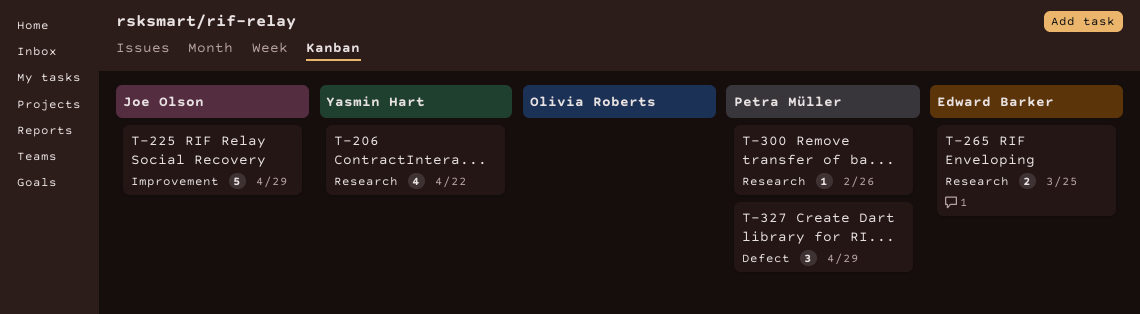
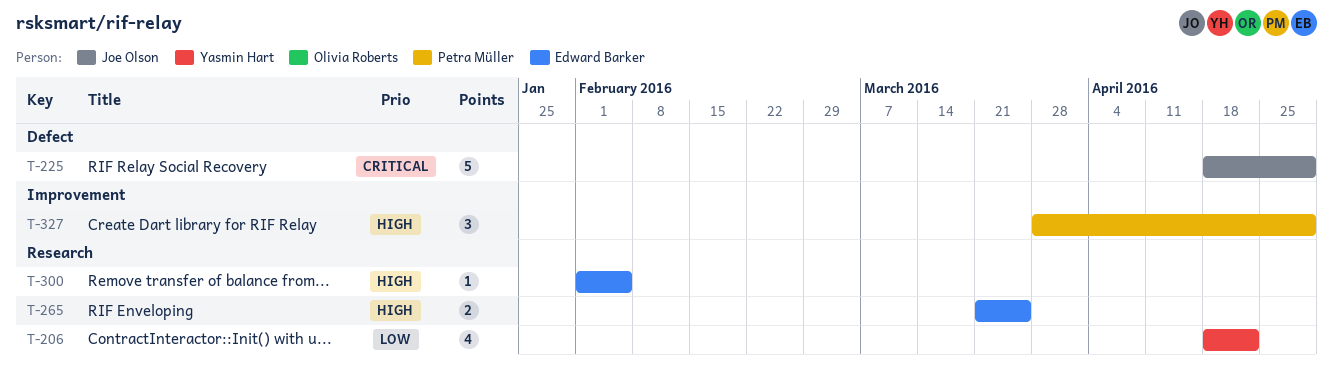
T-225, label: Improvement -> Defect
T-300, owner: Petra Müller -> Edward Barker
T-300, due: Feb 26 -> Feb 5
T-327, label: Defect -> Improvement

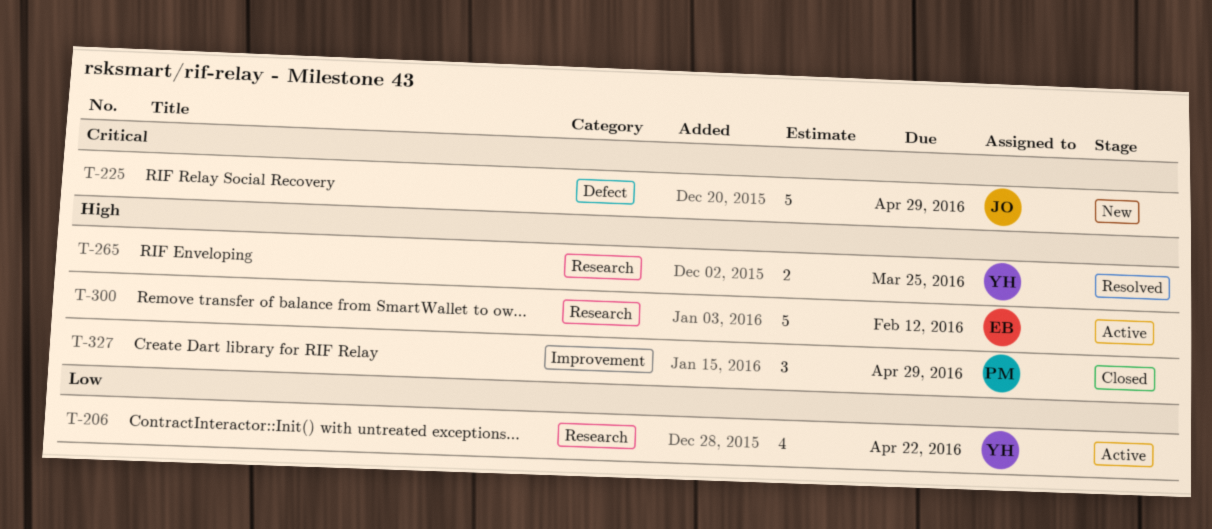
T-265, owner: Edward Barker -> Yasmin Hart
T-300, estimate: 1 -> 5
T-300, due: Feb 5 -> Feb 12

